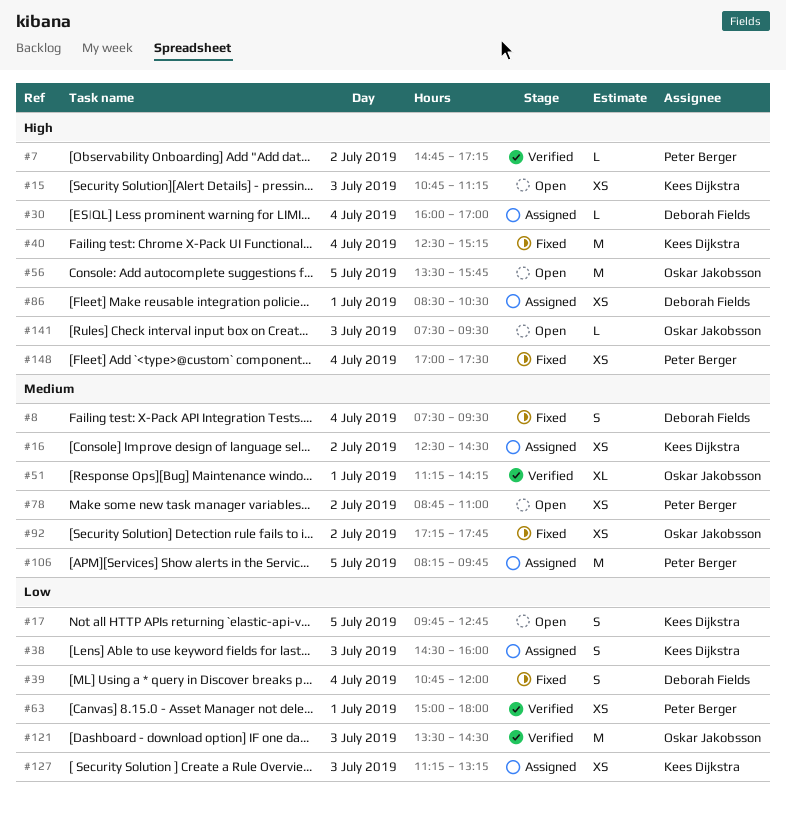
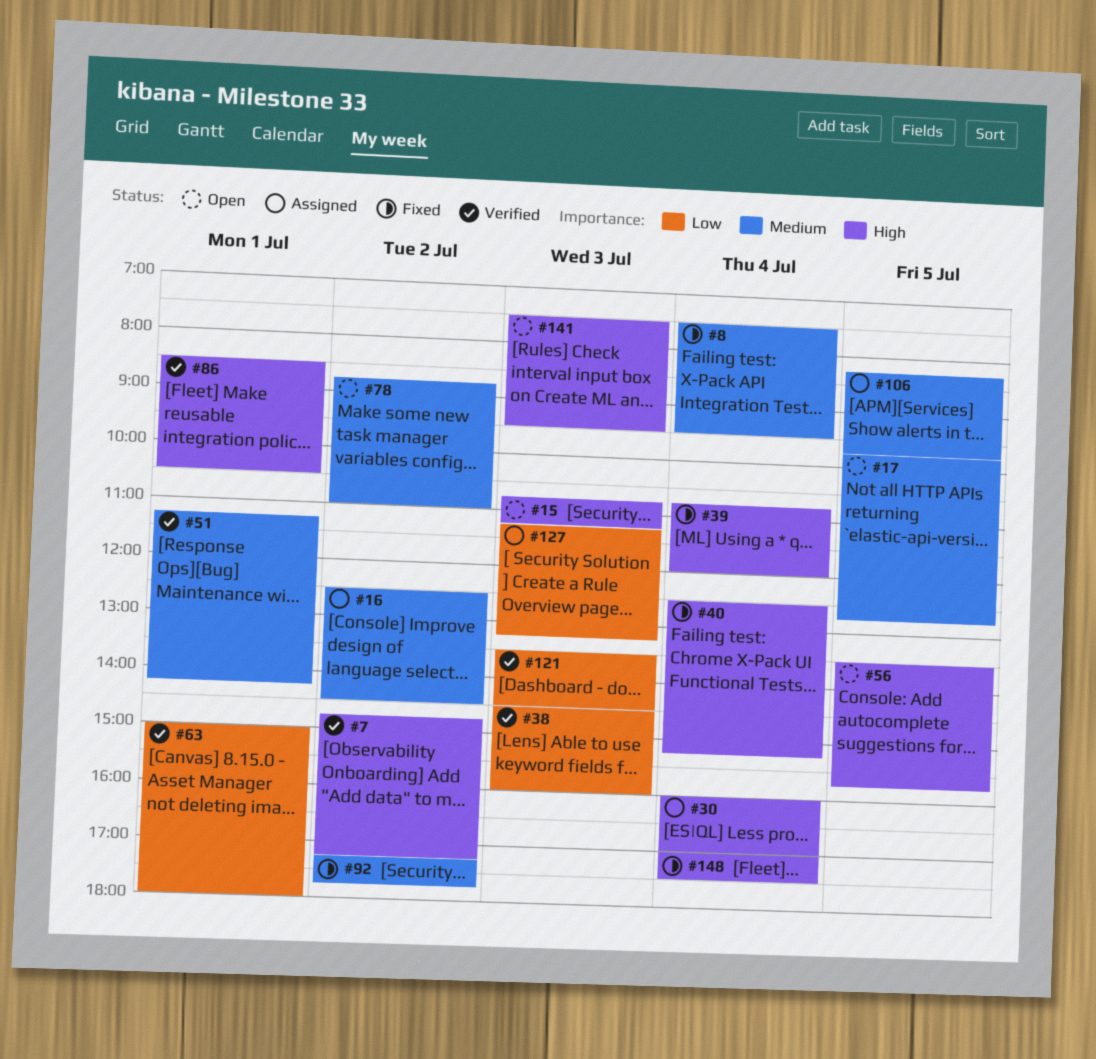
#17, priority: Low -> Medium
#38, status: Assigned -> Verified
#39, priority: Low -> High
#86, status: Assigned -> Verified

